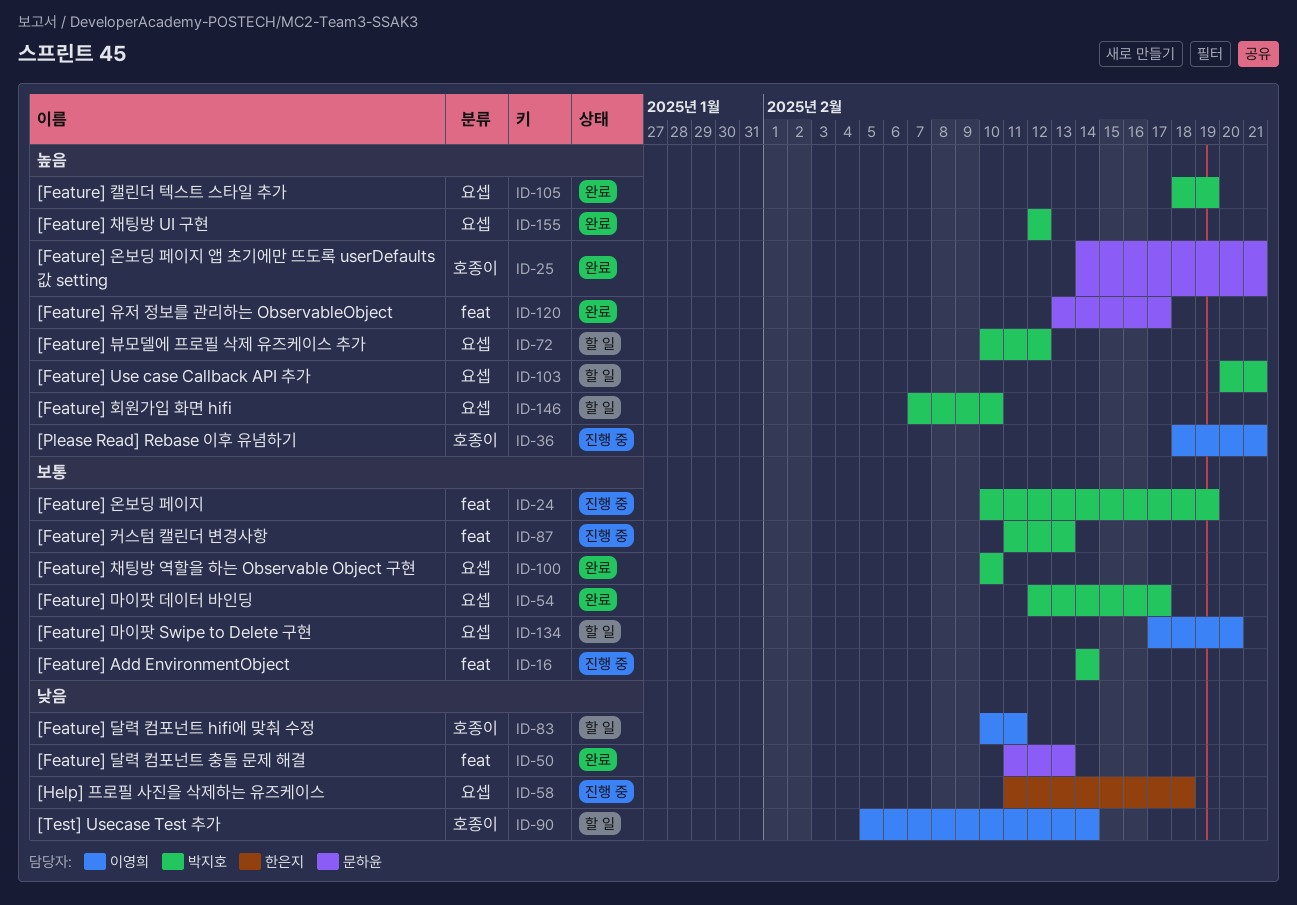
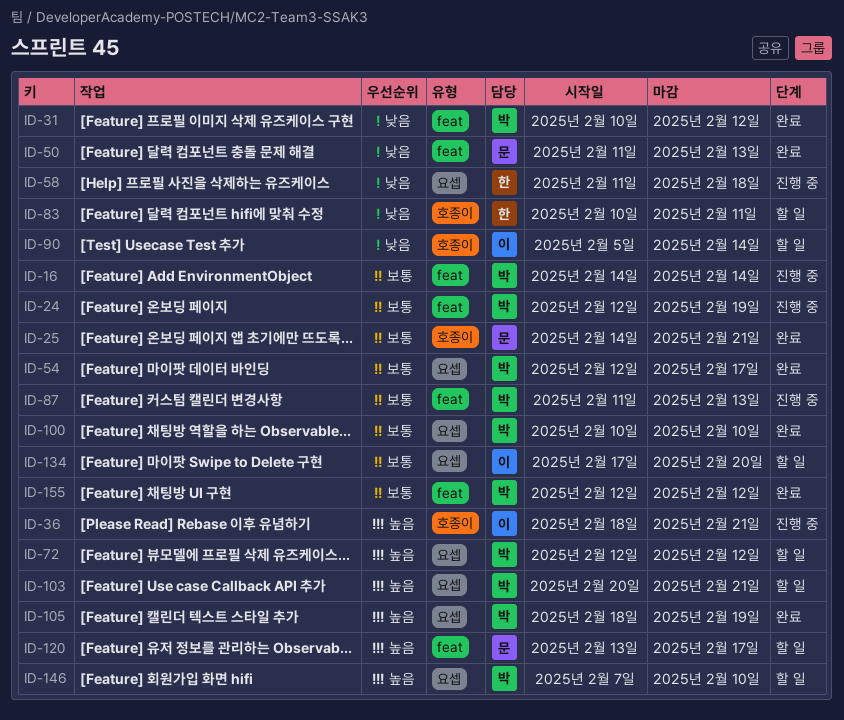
ID-24, start: Feb 10 -> Feb 12
ID-25, priority: 높음 -> 보통
ID-31: none -> present
ID-72, start: Feb 10 -> Feb 12
ID-83, owner: 이영희 -> 한은지
ID-120, status: 완료 -> 할 일
ID-155, priority: 높음 -> 보통
ID-155, label: 요셉 -> feat

